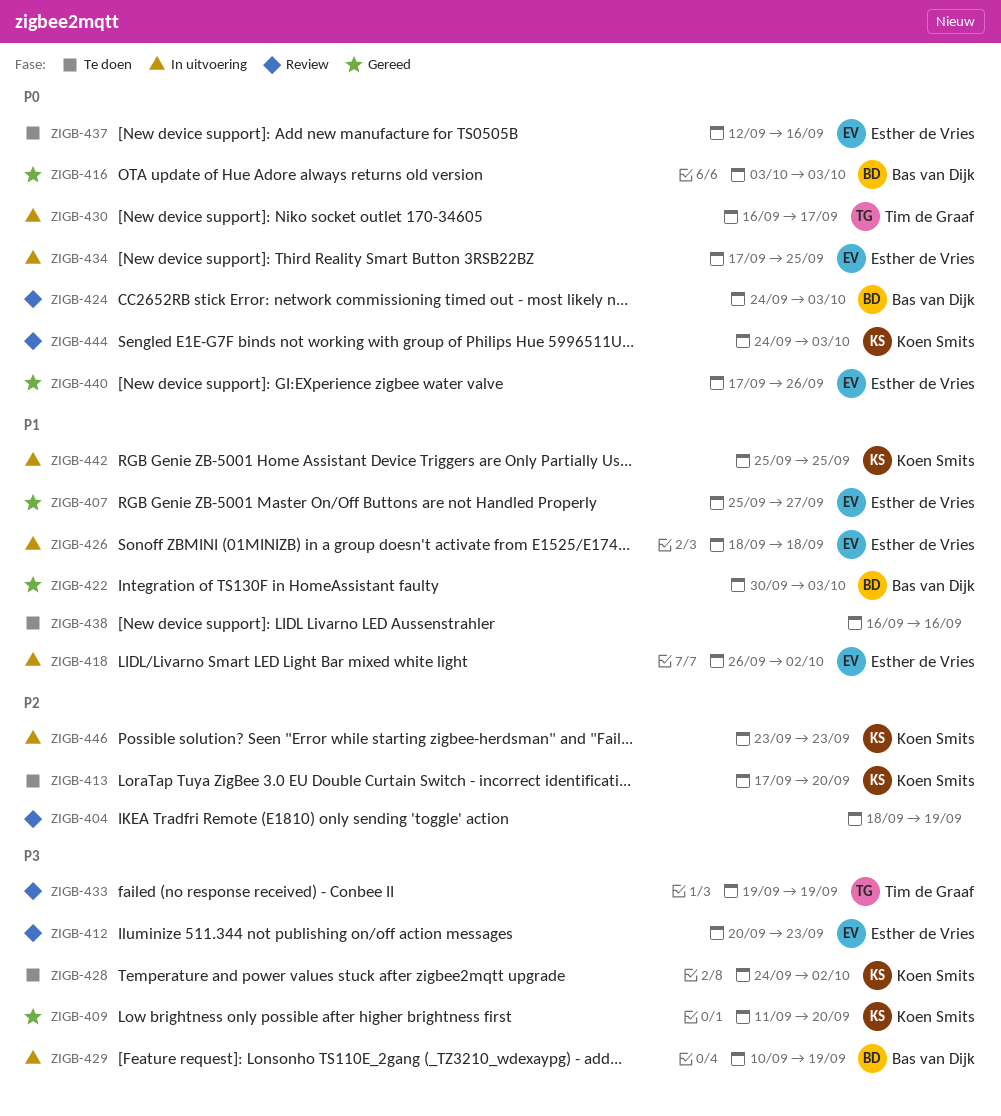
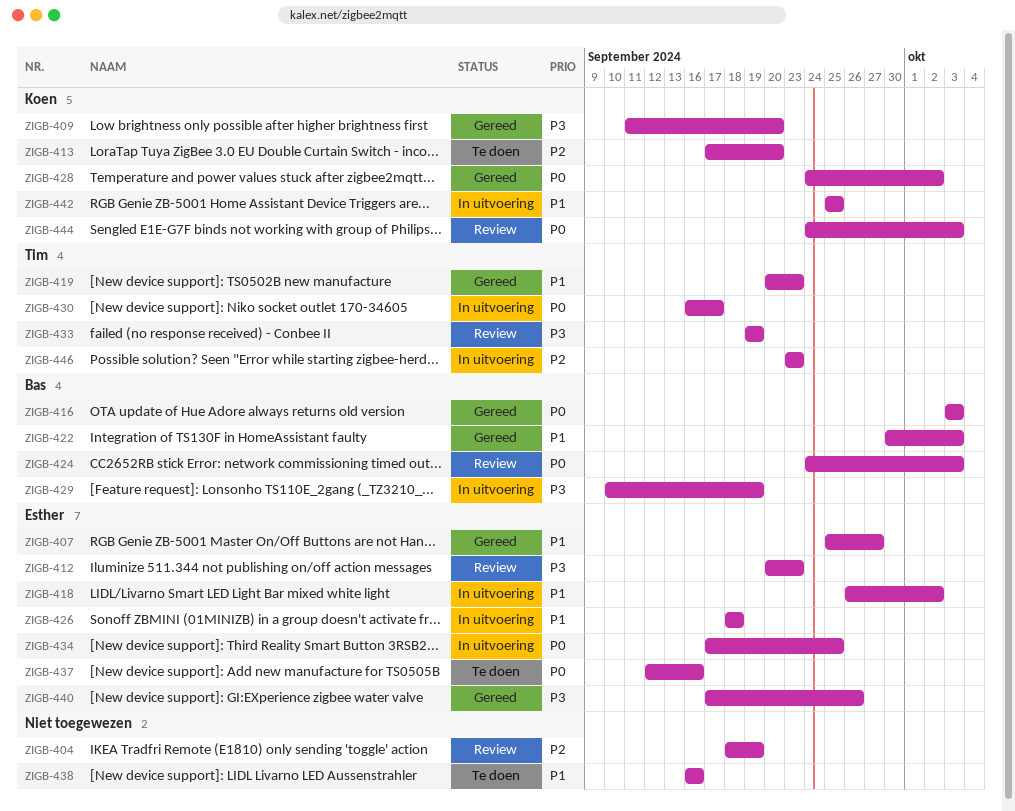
ZIGB-419: none -> present
ZIGB-428, status: Te doen -> Gereed
ZIGB-428, priority: P3 -> P0
ZIGB-440, priority: P0 -> P3
ZIGB-446, owner: Koen Smits -> Tim de Graaf

